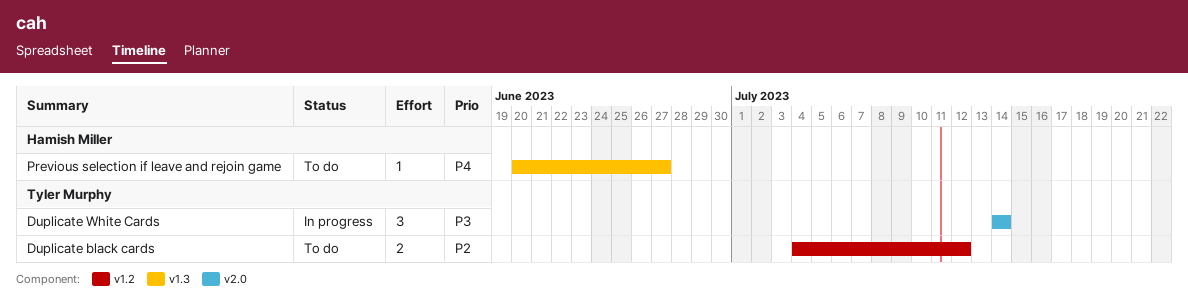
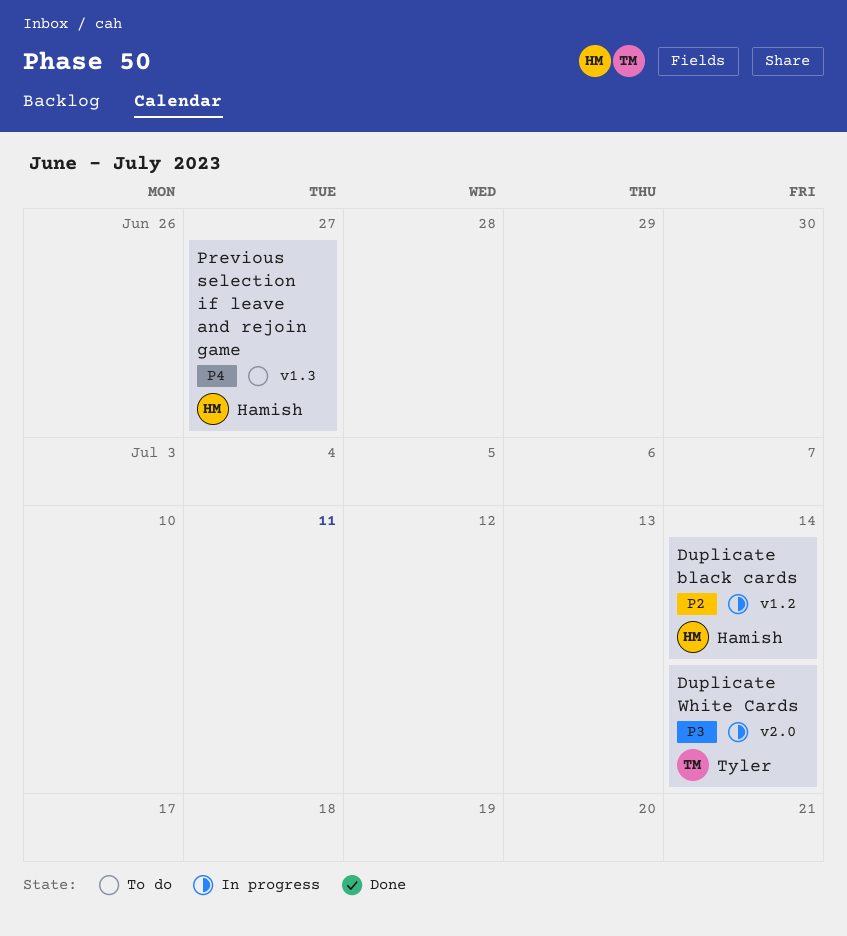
Duplicate black cards, status: To do -> In progress
Duplicate black cards, owner: Tyler Murphy -> Hamish Miller
Duplicate black cards, due: Jul 12 -> Jul 14

